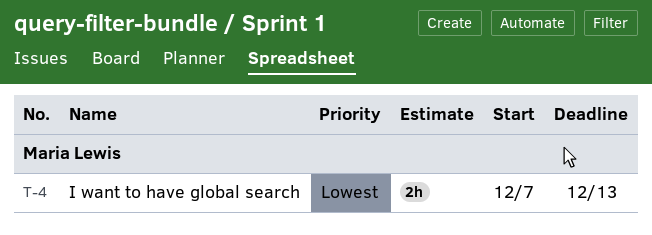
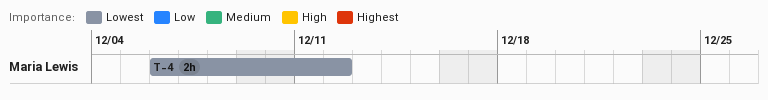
T-4, start: Dec 7 -> Dec 6
T-4, due: Dec 13 -> Dec 12

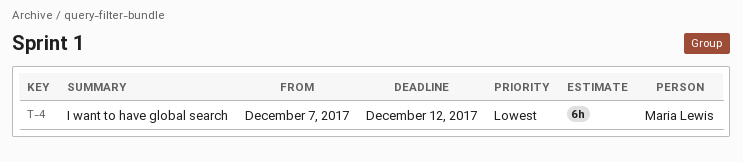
T-4, estimate: 2h -> 6h
T-4, start: Dec 6 -> Dec 7

